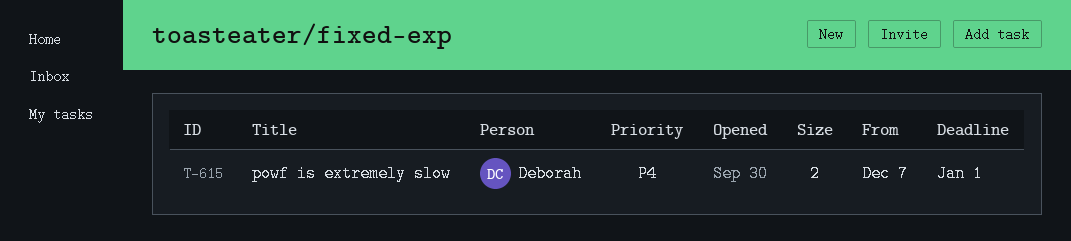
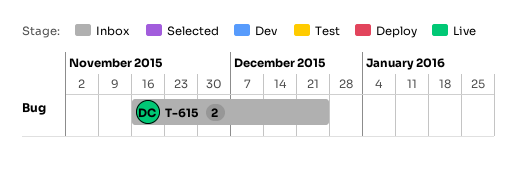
T-615, start: Dec 7 -> Nov 16
T-615, due: Jan 1 -> Dec 25

